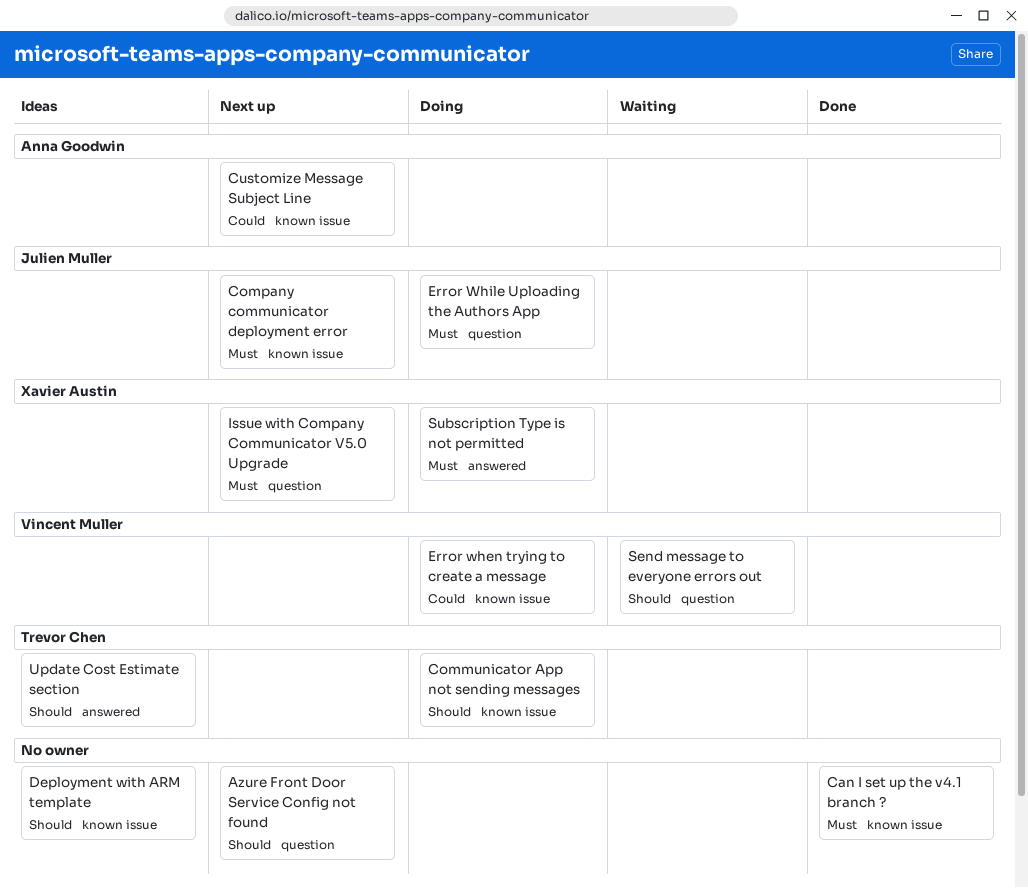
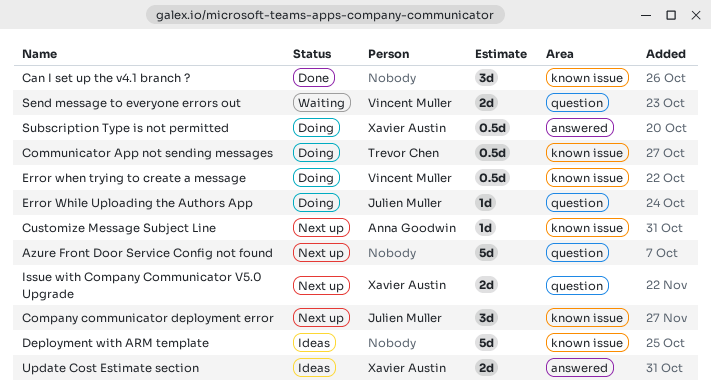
Update Cost Estimate section, owner: Trevor Chen -> Xavier Austin

